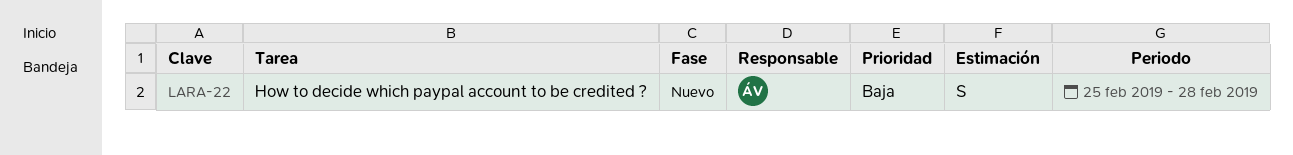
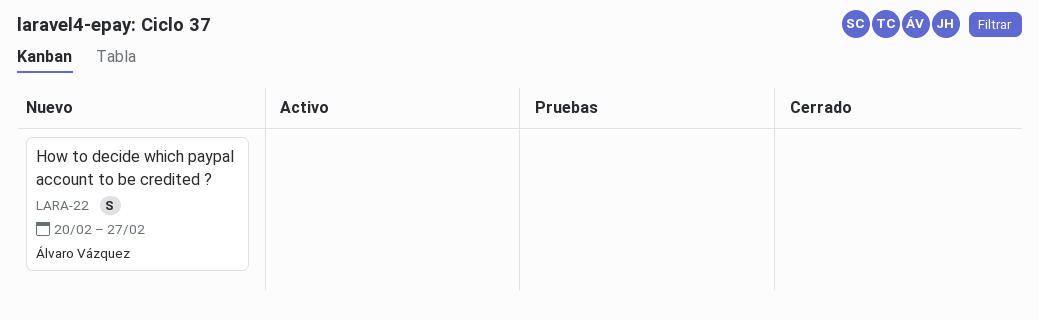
LARA-22, start: Feb 25 -> Feb 20
LARA-22, due: Feb 28 -> Feb 27

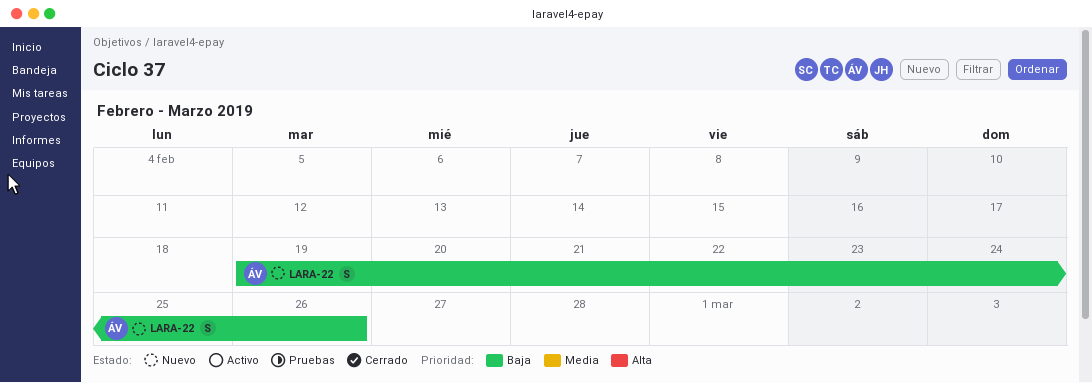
LARA-22, start: Feb 20 -> Feb 19
LARA-22, due: Feb 27 -> Feb 26

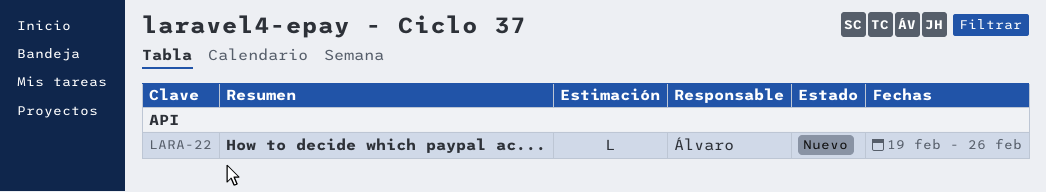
LARA-22, estimate: S -> L

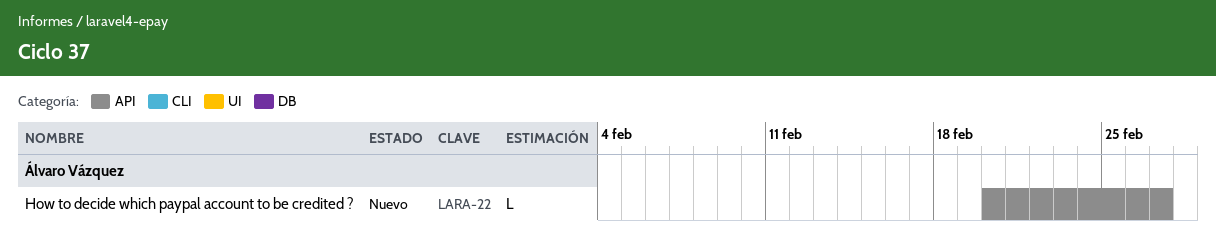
LARA-22, start: Feb 19 -> Feb 20
LARA-22, due: Feb 26 -> Feb 27

